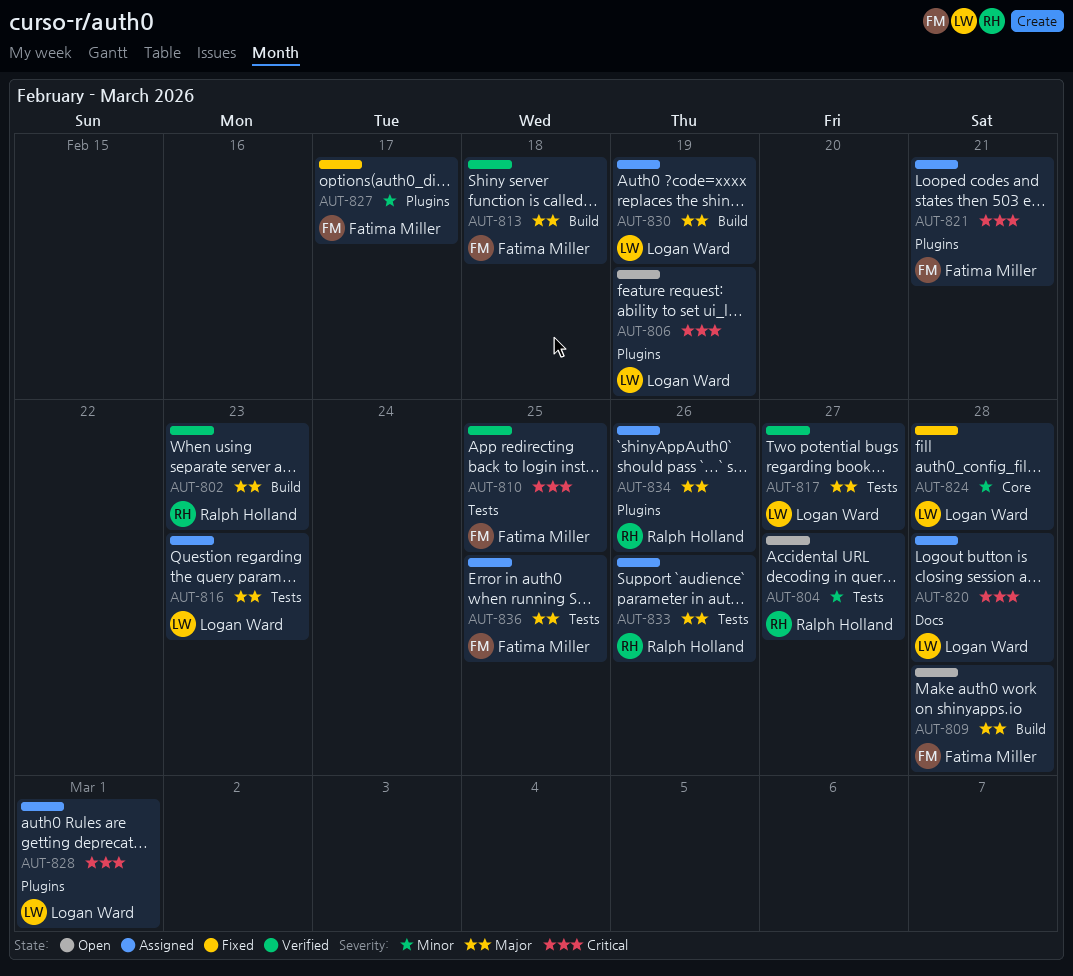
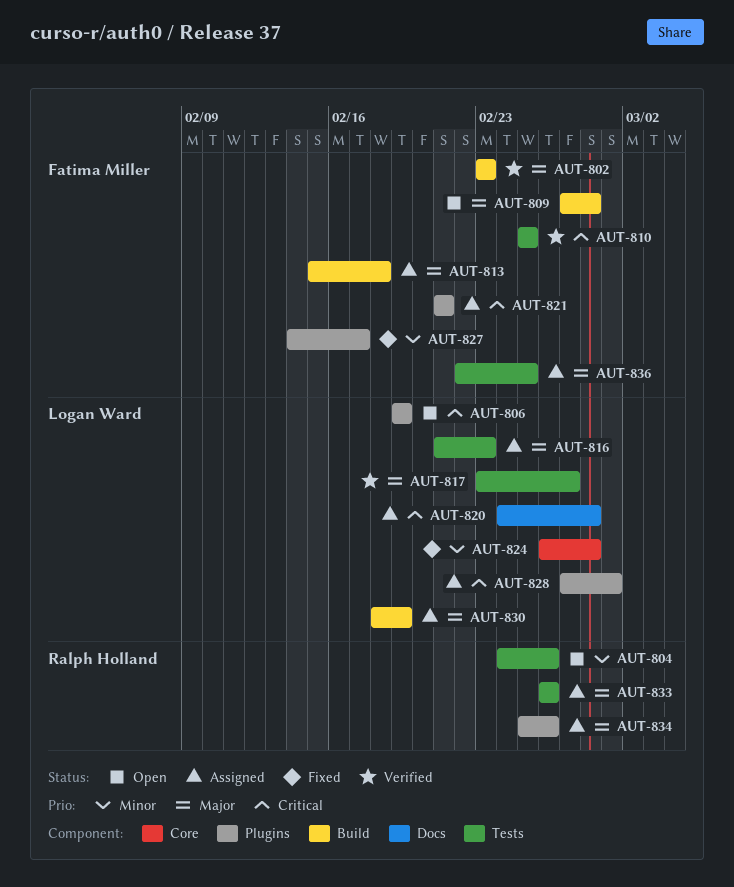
AUT-802, owner: Ralph Holland -> Fatima Miller
AUT-804, due: Feb 27 -> Feb 26
AUT-813, status: Verified -> Assigned

